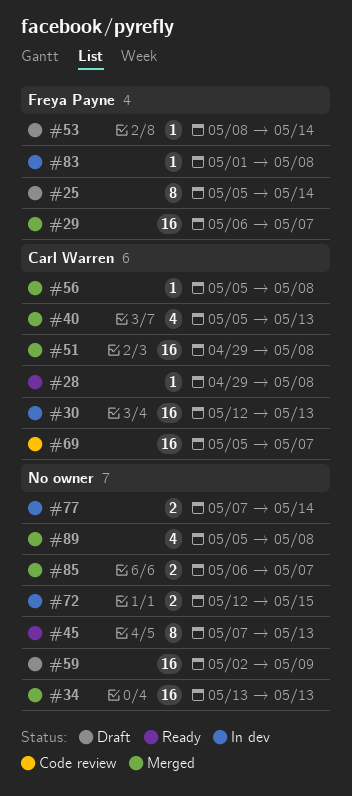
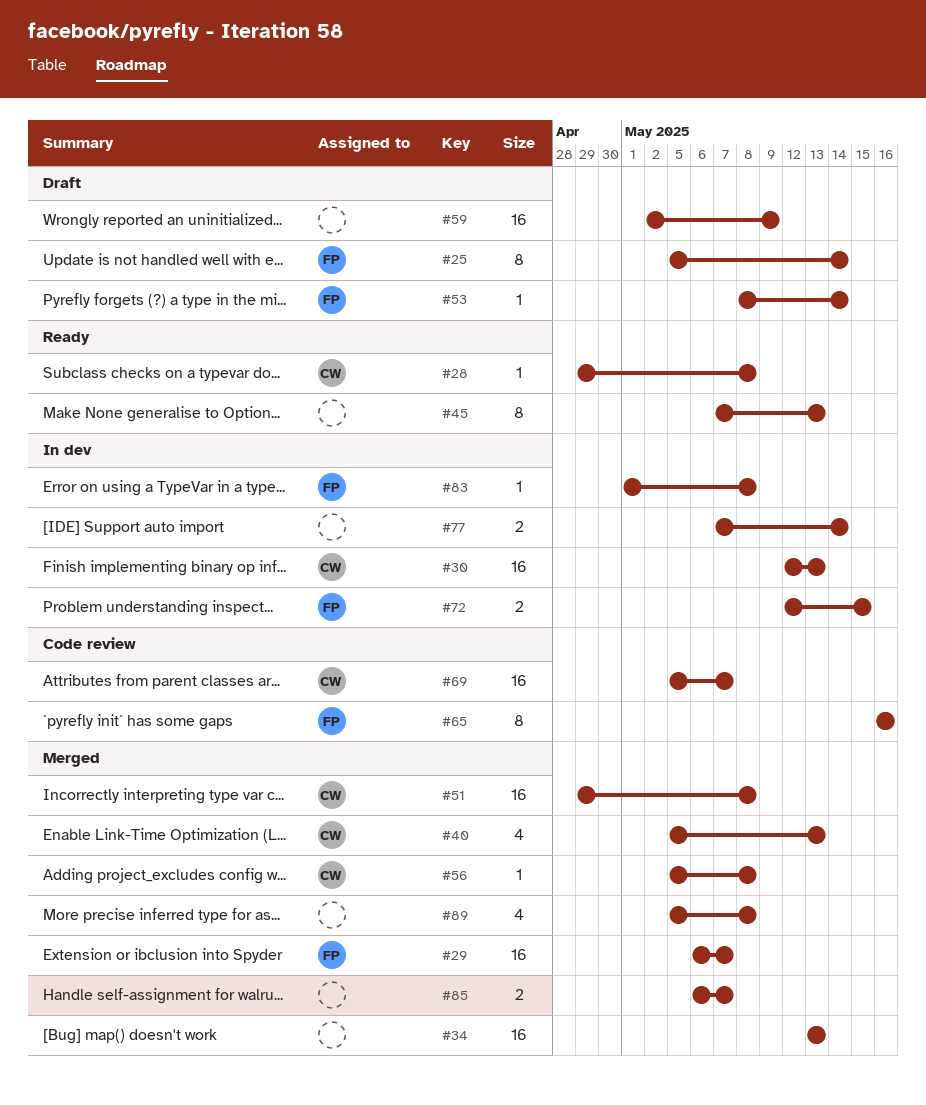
#65: none -> present
#72, owner: none -> Freya Payne

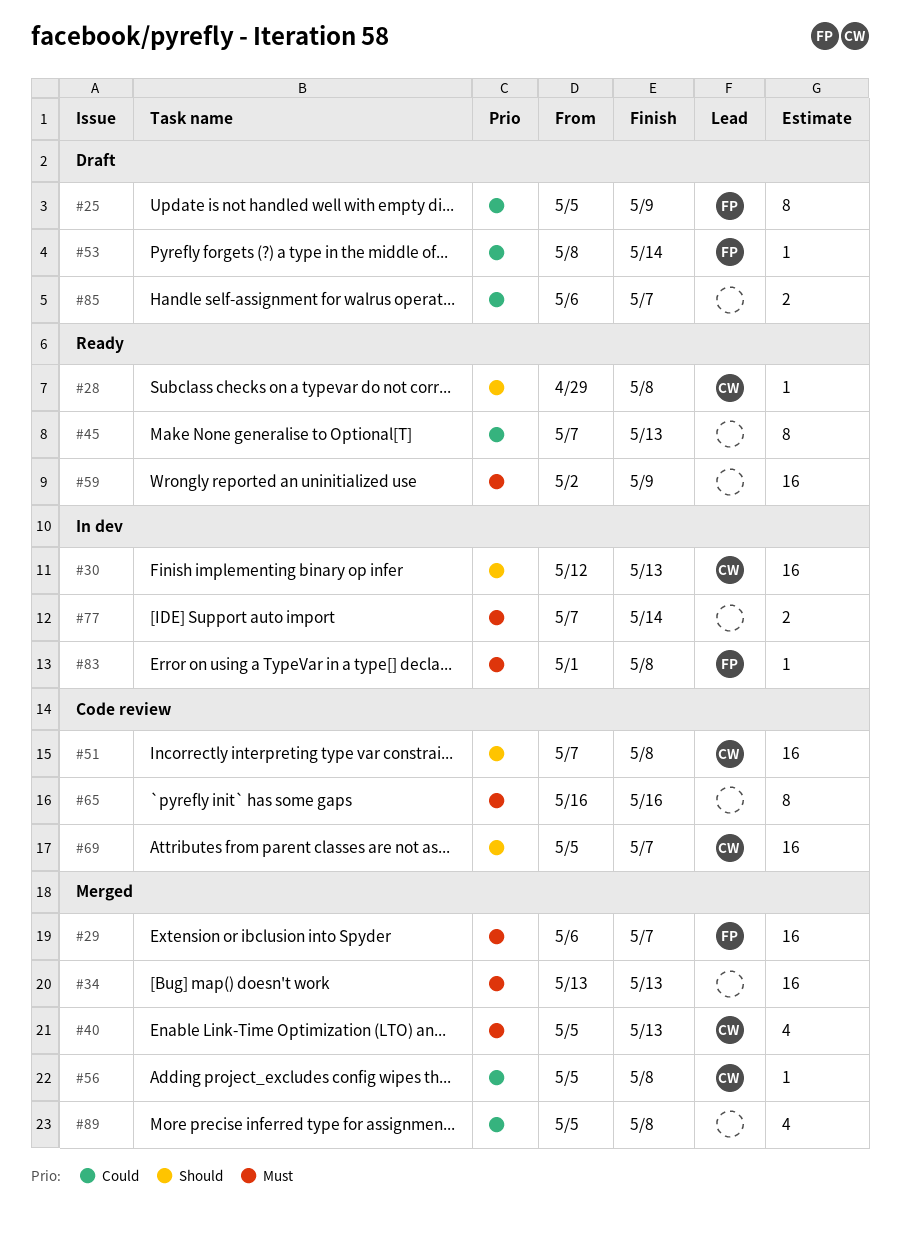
#25, due: May 14 -> May 9
#51, status: Merged -> Code review
#51, start: Apr 29 -> May 7
#59, status: Draft -> Ready
#65, owner: FP -> none
#72: present -> none
#85, status: Merged -> Draft

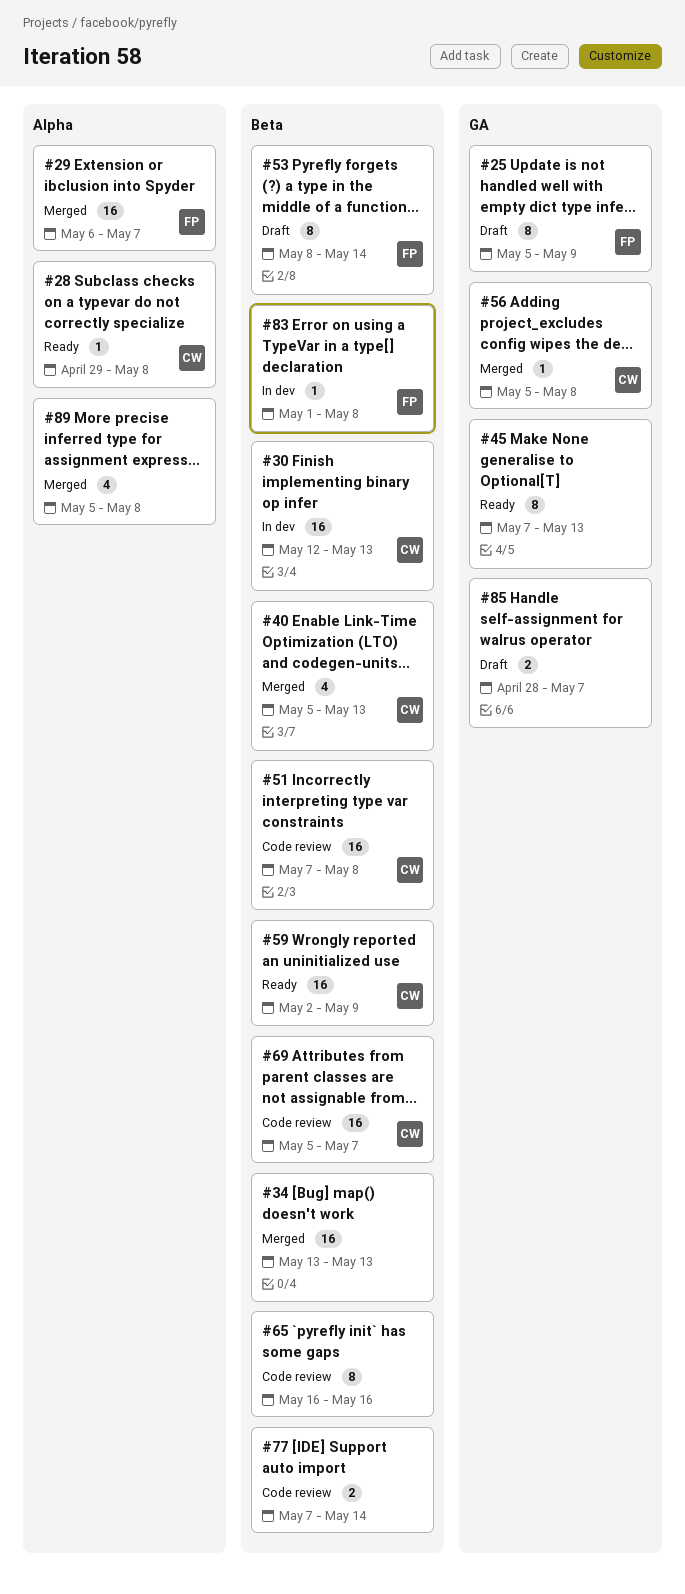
#53, estimate: 1 -> 8
#59, owner: none -> CW
#77, status: In dev -> Code review
#85, start: May 6 -> Apr 28

